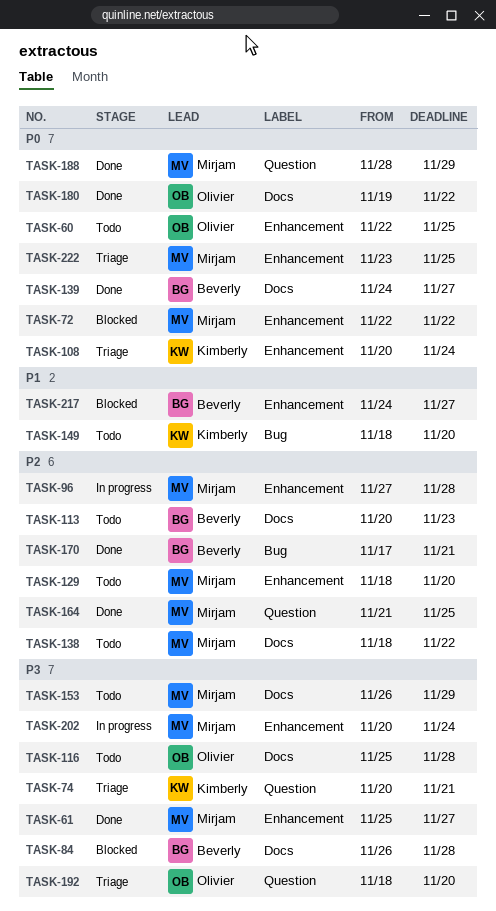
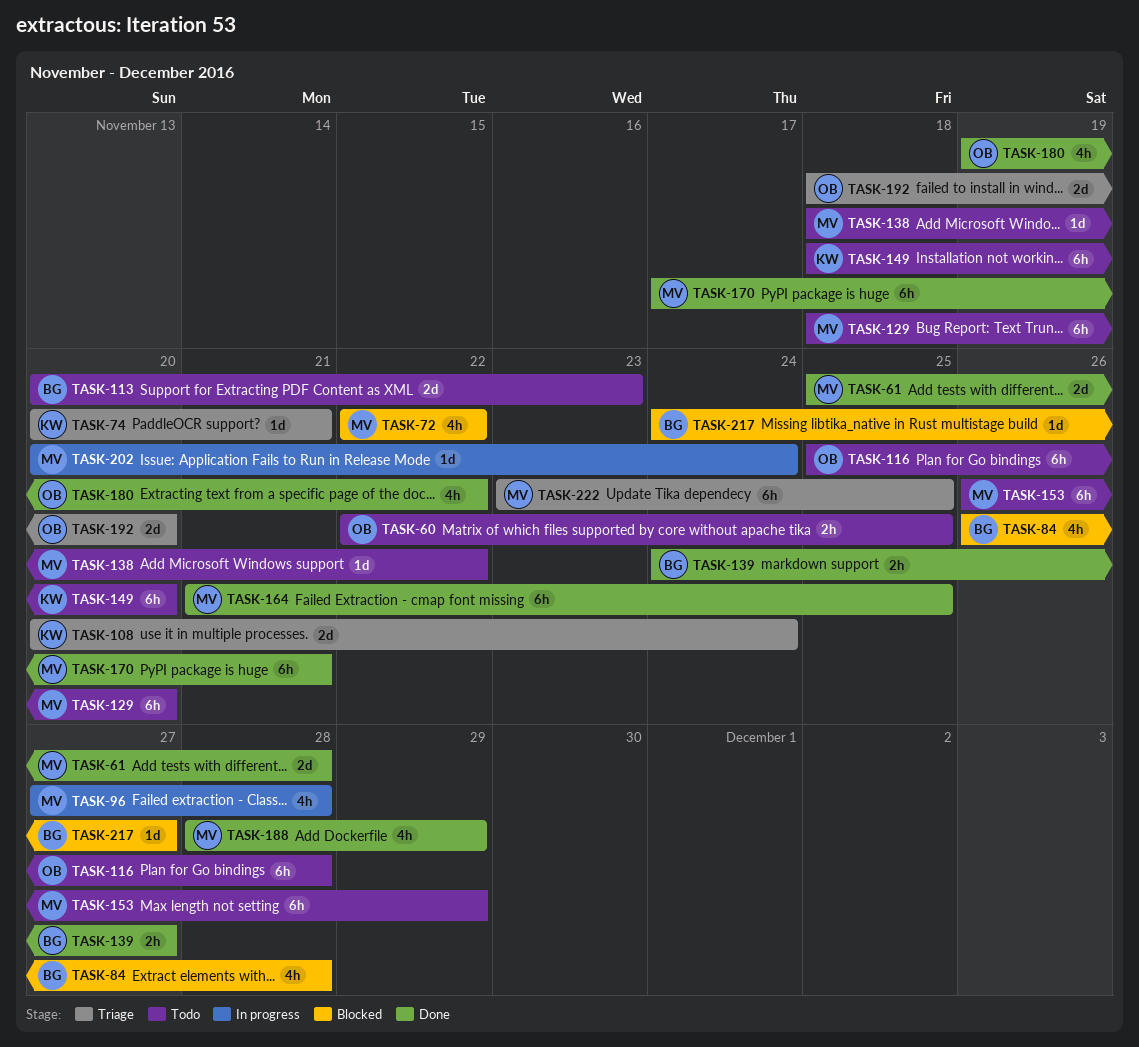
TASK-61, due: Nov 27 -> Nov 28
TASK-170, owner: Beverly -> Mirjam

